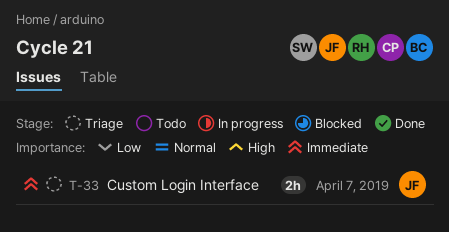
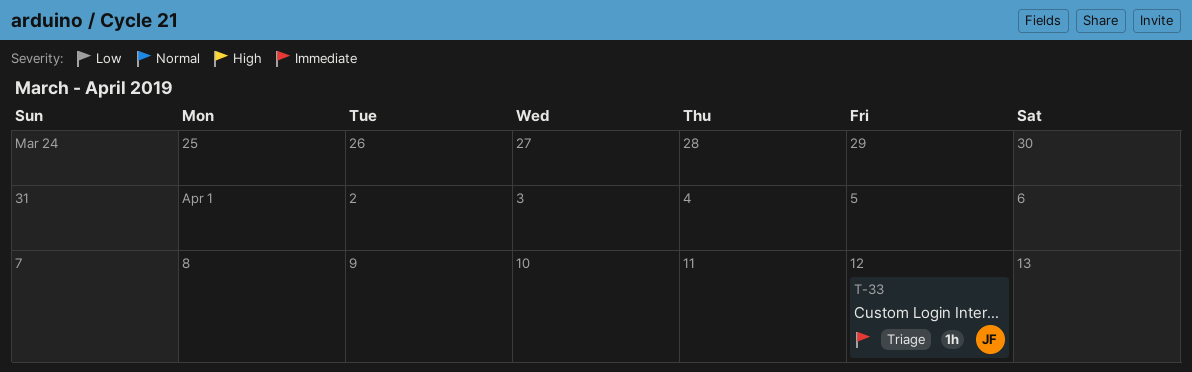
T-33, estimate: 2h -> 1h
T-33, due: Apr 7 -> Apr 12

